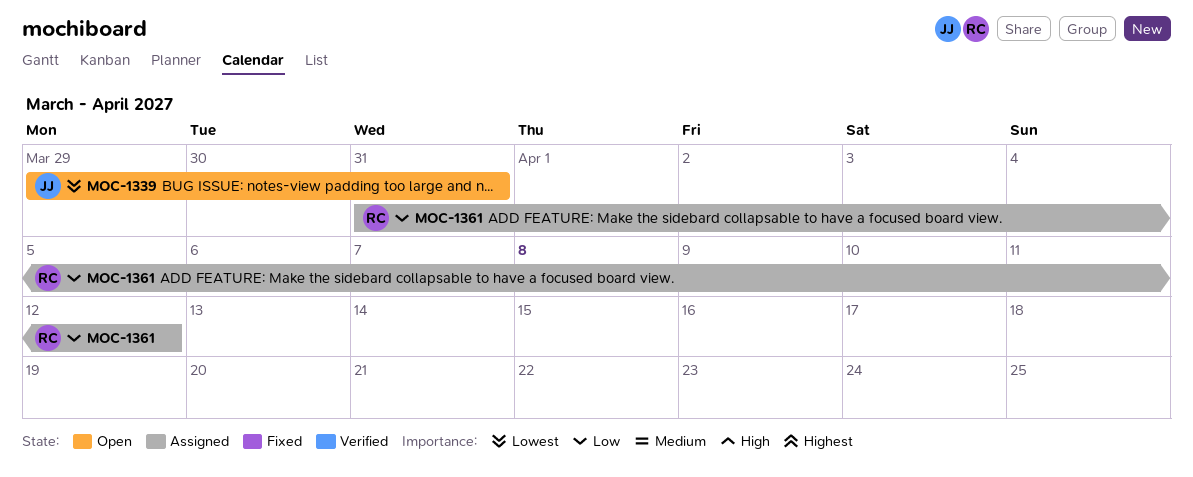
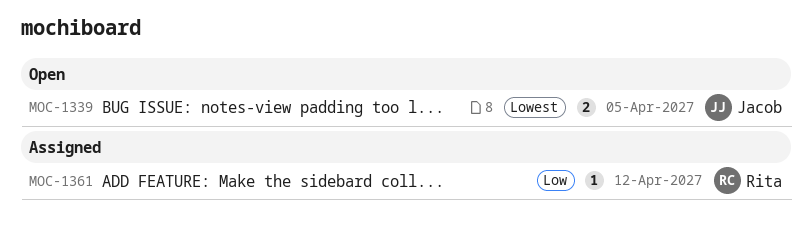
MOC-1339, due: Mar 31 -> Apr 5

